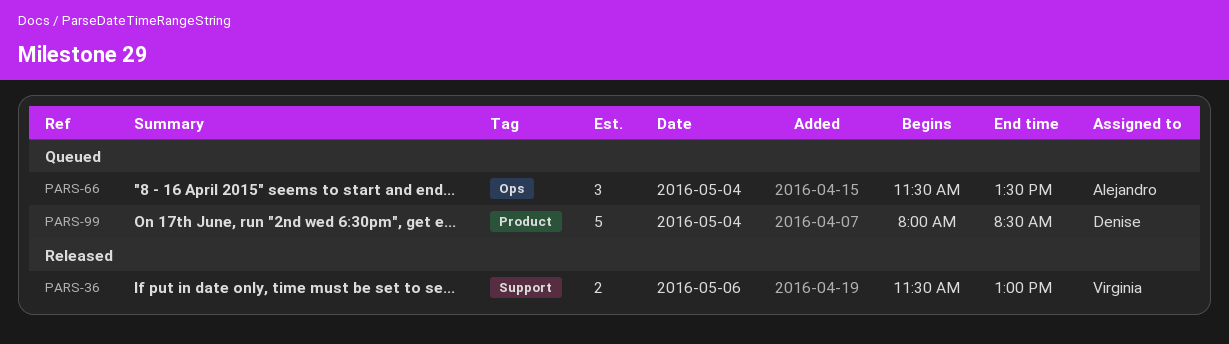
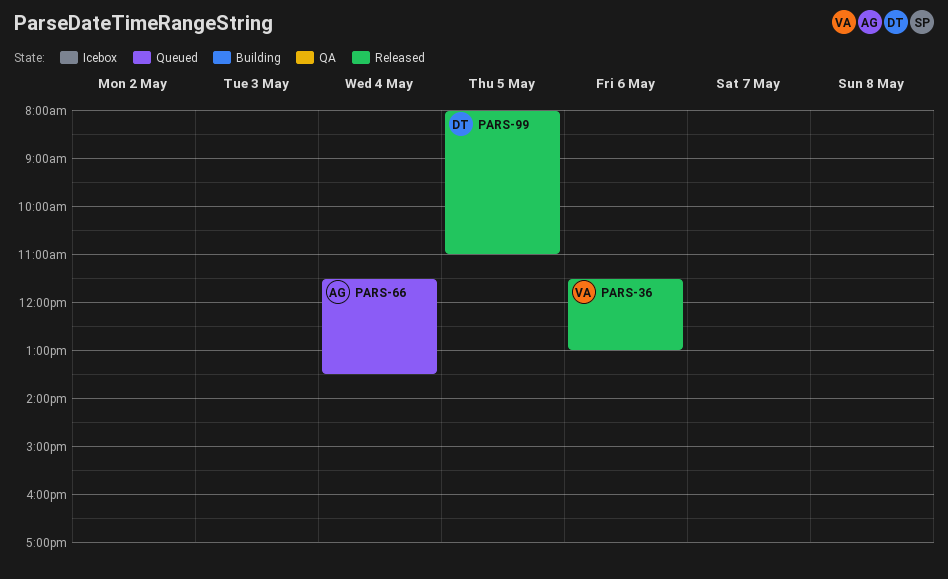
PARS-99, status: Queued -> Released
PARS-99, day: May 4 -> May 5
PARS-99, ends: 08:30 -> 11:00

